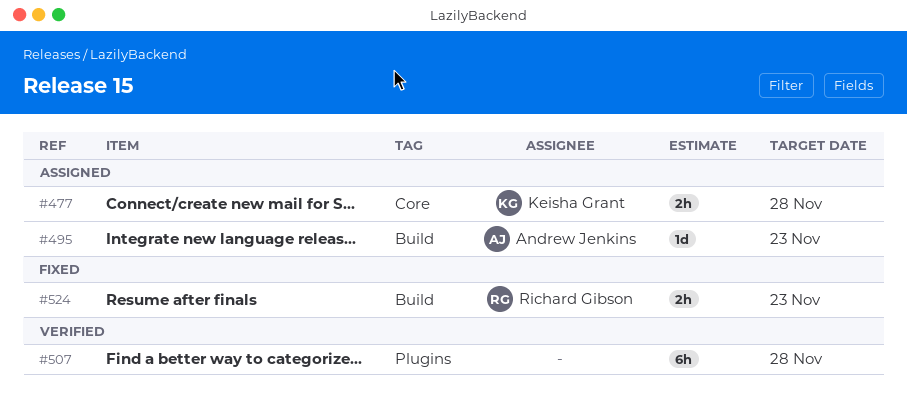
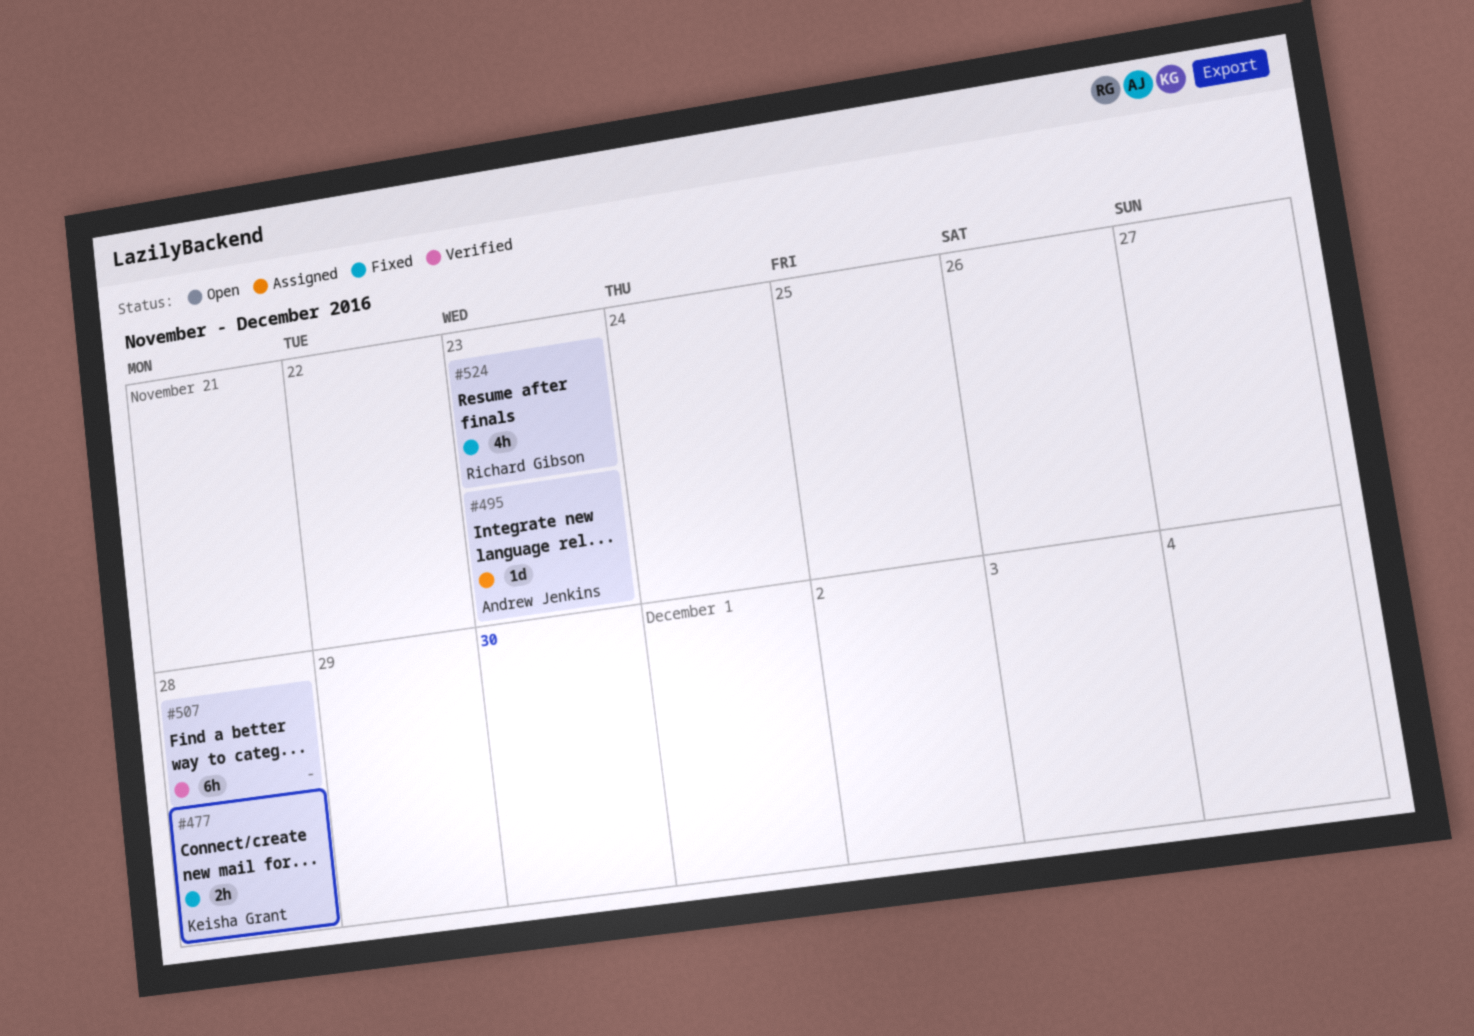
#477, status: Assigned -> Fixed
#524, estimate: 2h -> 4h

